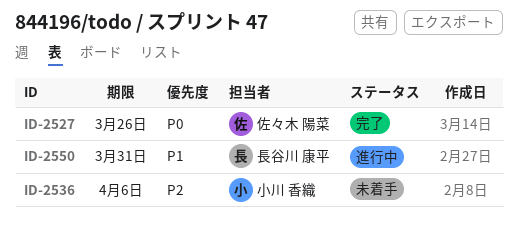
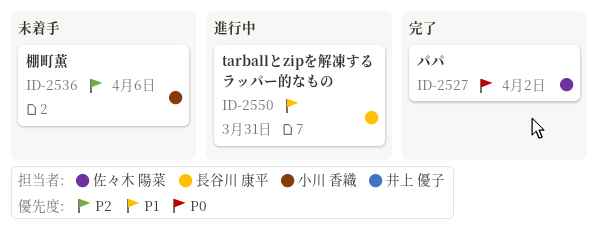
ID-2527, due: Mar 26 -> Apr 2

